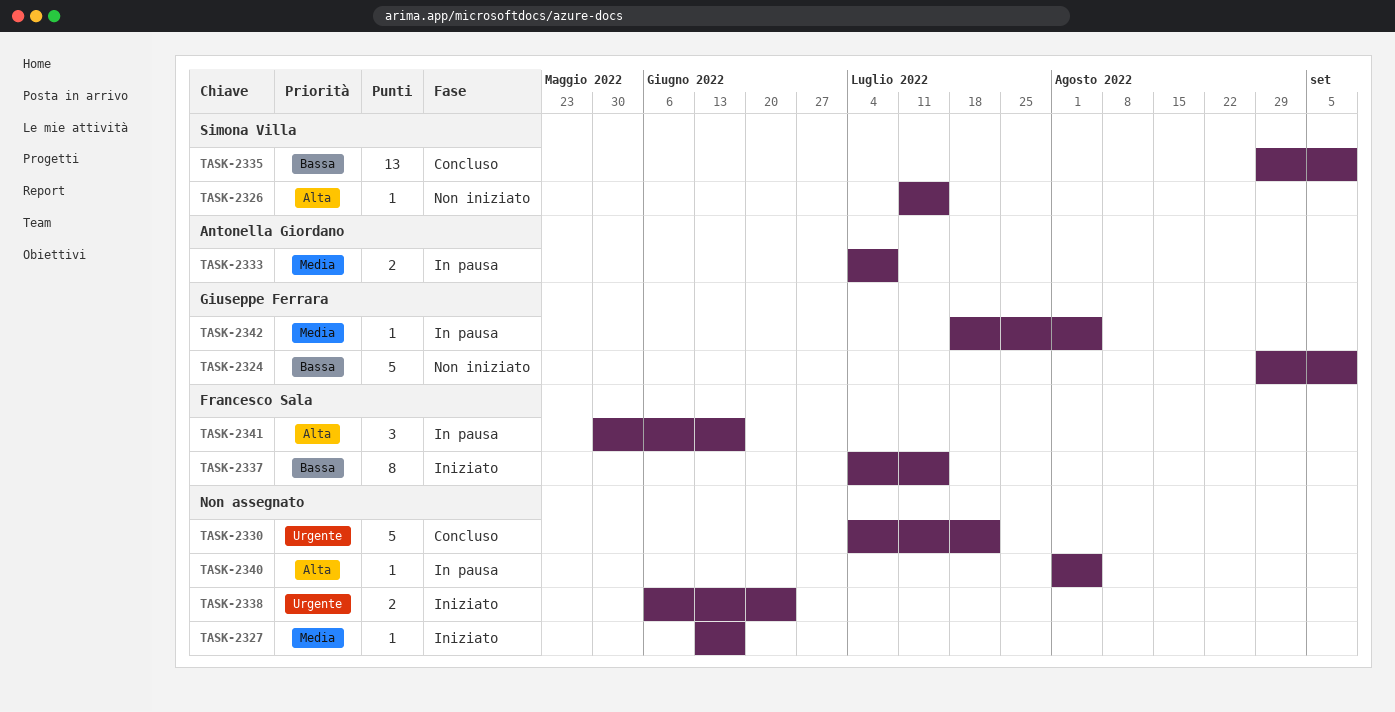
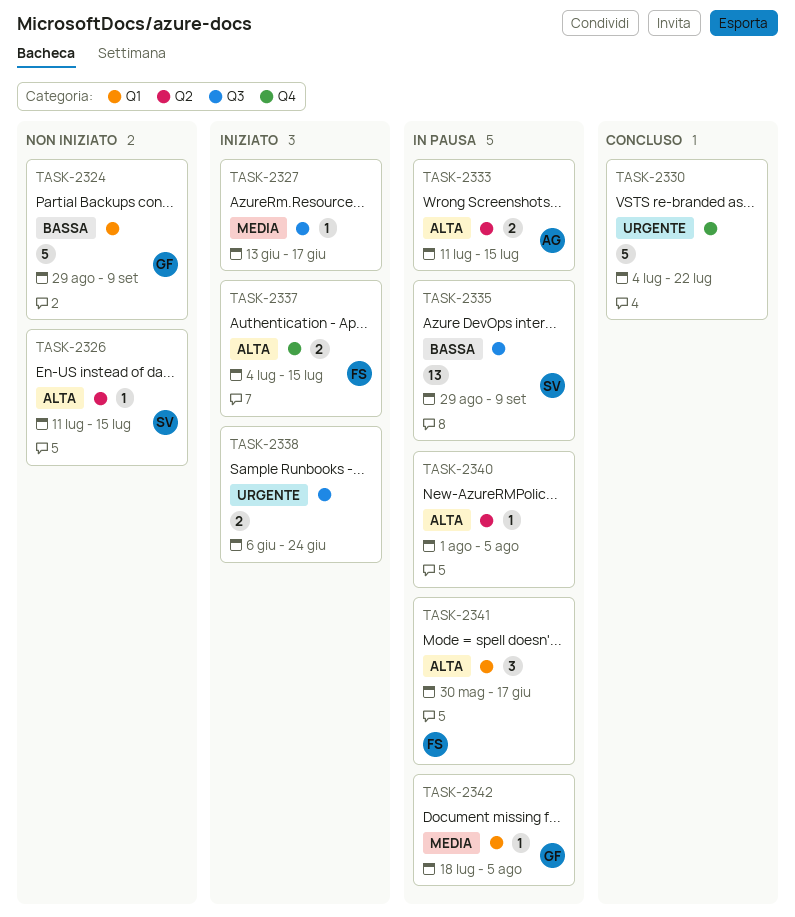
TASK-2333, priority: Media -> Alta
TASK-2333, start: Jul 4 -> Jul 11
TASK-2333, due: Jul 8 -> Jul 15
TASK-2335, status: Concluso -> In pausa
TASK-2337, priority: Bassa -> Alta
TASK-2337, estimate: 8 -> 2

